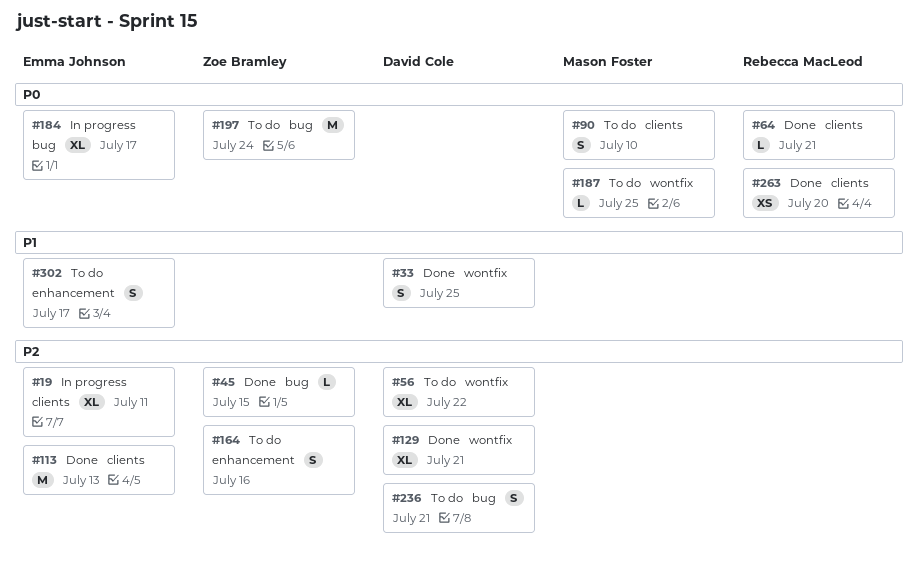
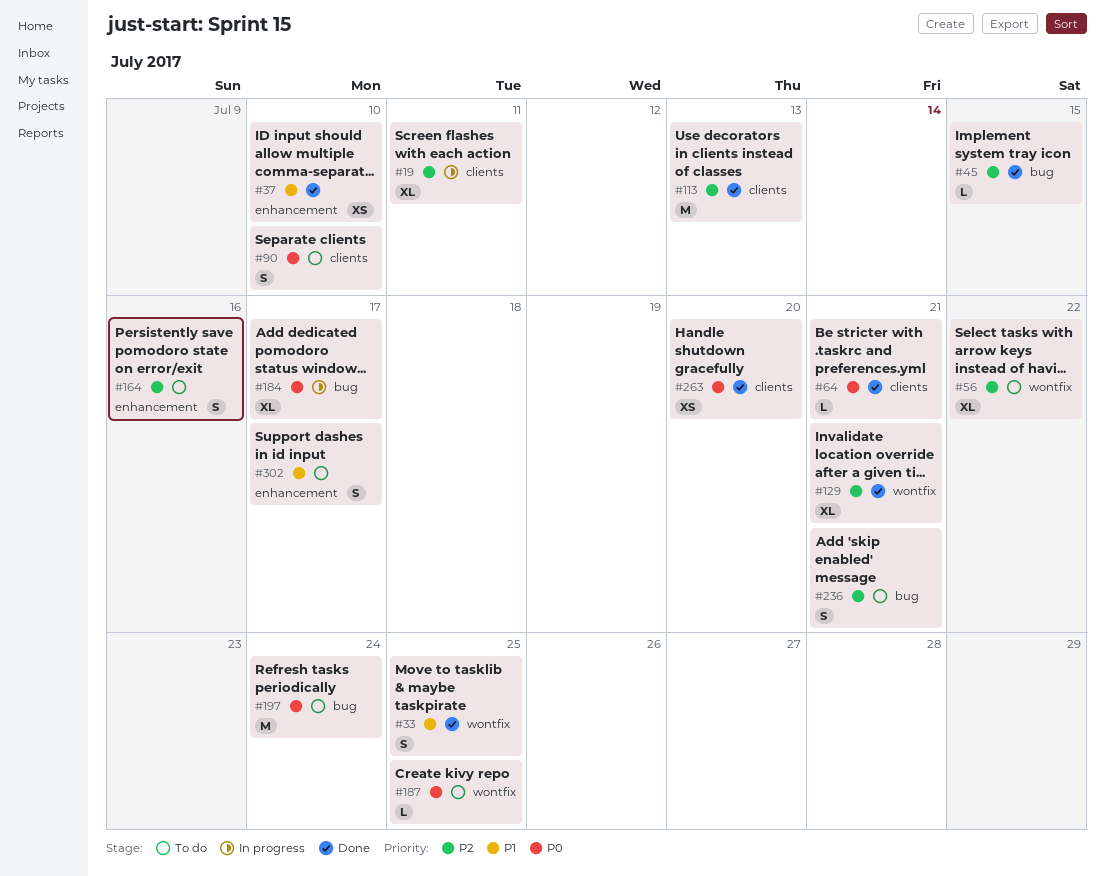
#37: none -> present

